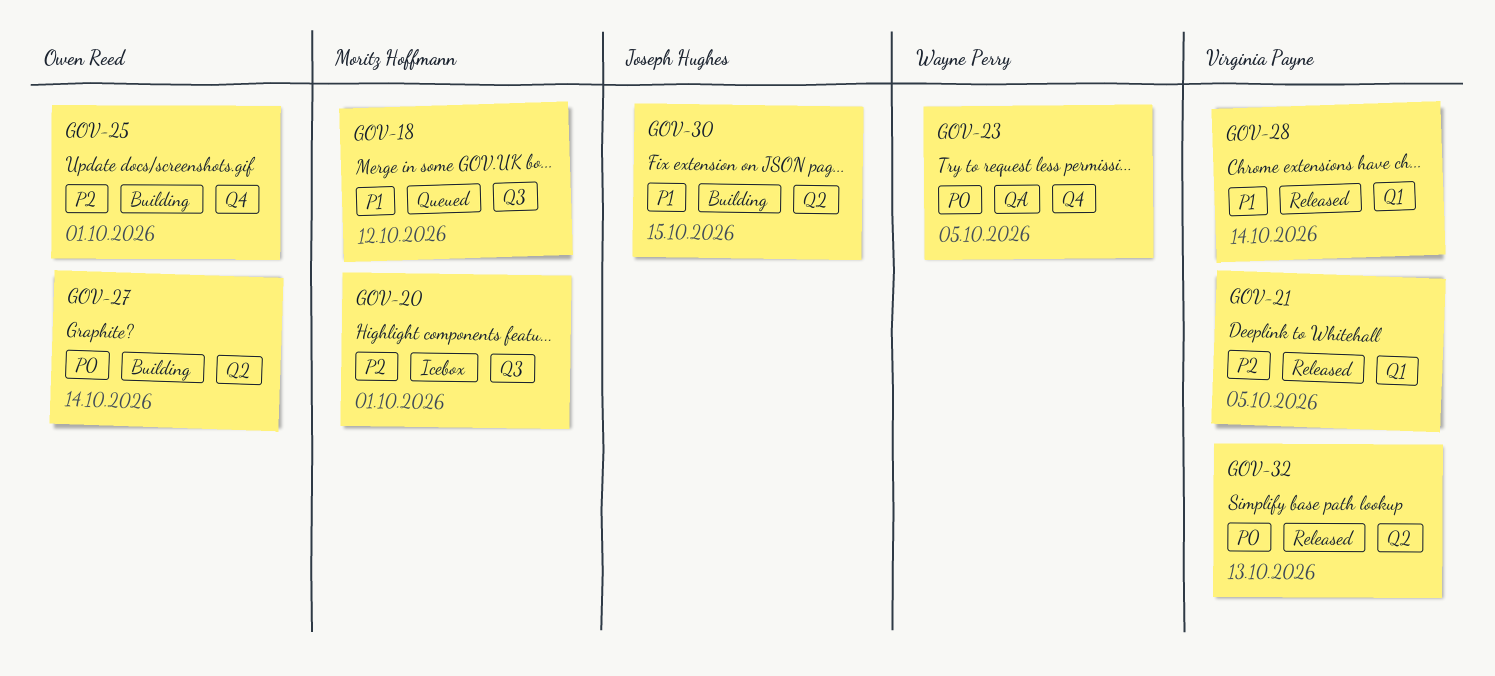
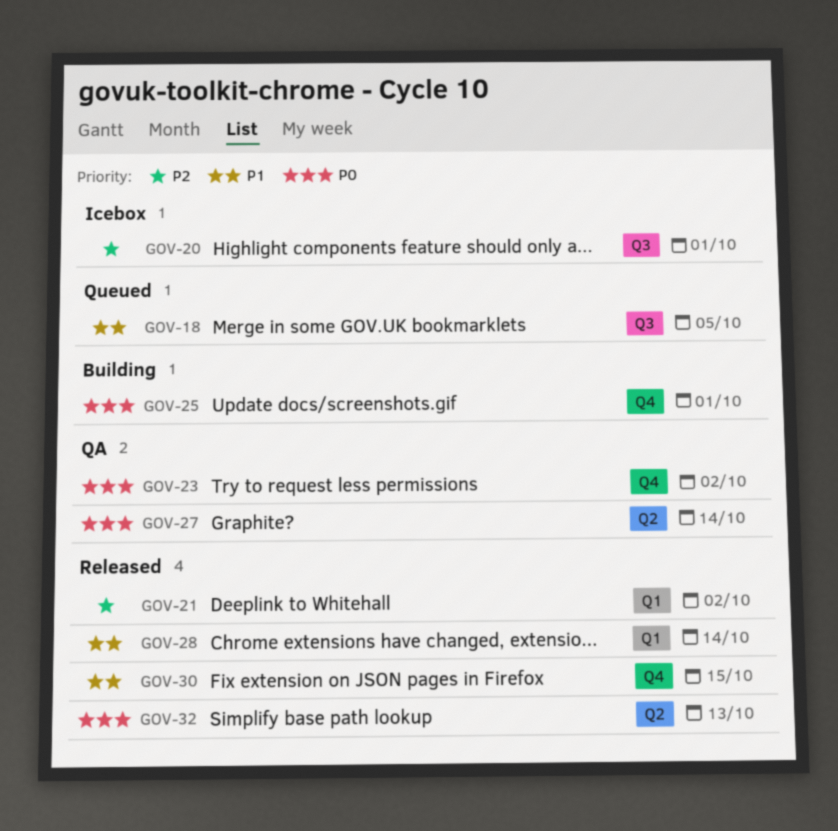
GOV-18, due: Oct 12 -> Oct 5
GOV-21, due: Oct 5 -> Oct 2
GOV-23, due: Oct 5 -> Oct 2
GOV-25, priority: P2 -> P0
GOV-27, status: Building -> QA
GOV-30, status: Building -> Released
GOV-30, label: Q2 -> Q4

